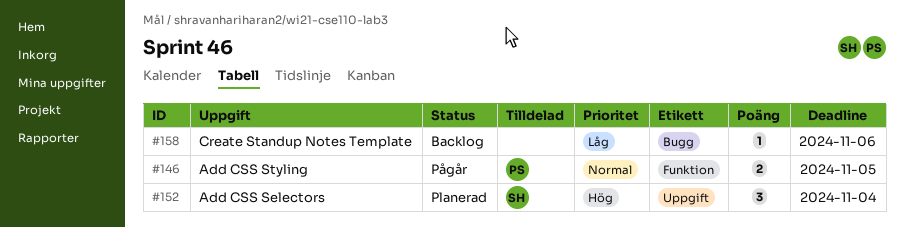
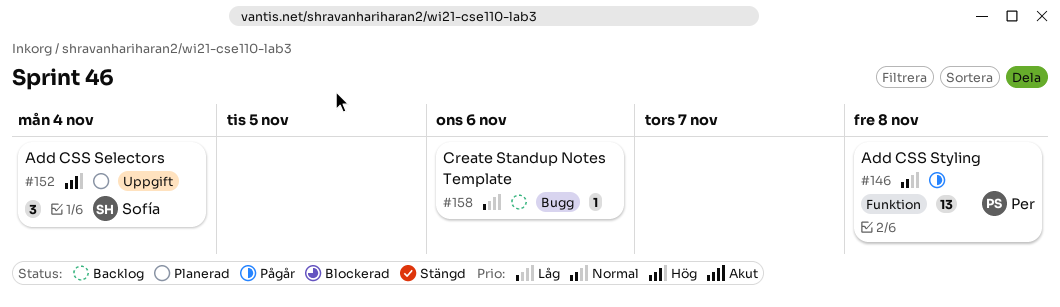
#146, estimate: 2 -> 13
#146, due: Nov 5 -> Nov 8

